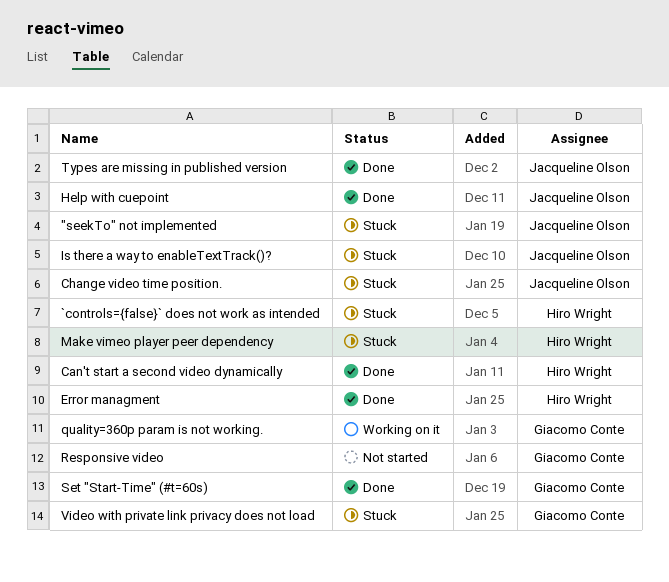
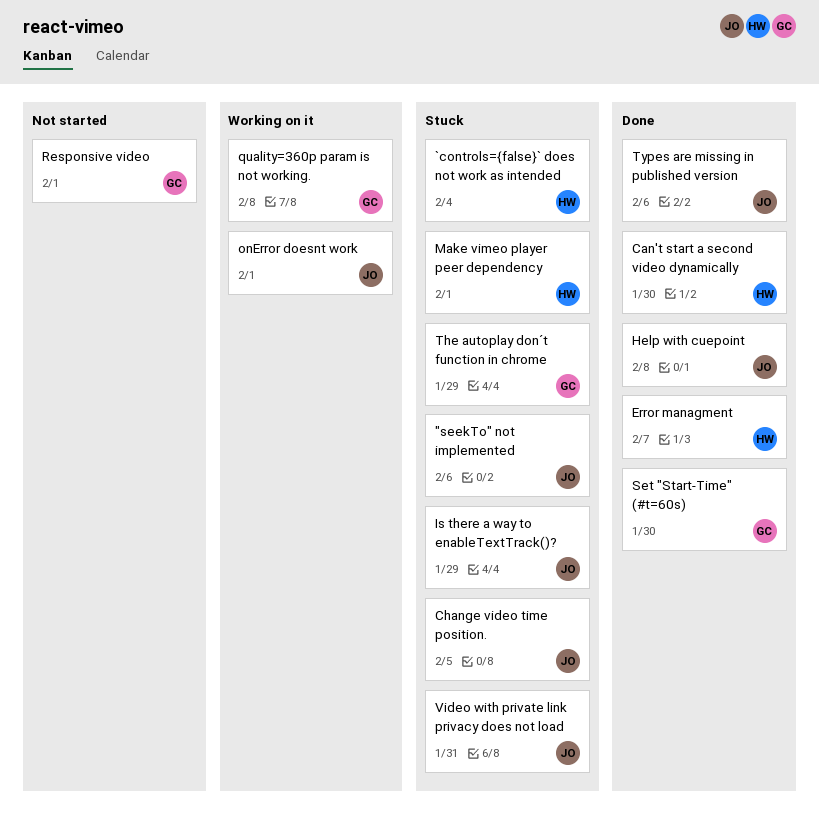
onError doesnt work: none -> present
The autoplay don´t function in chrome: none -> present
Video with private link privacy does not load, owner: Giacomo Conte -> Jacqueline Olson

